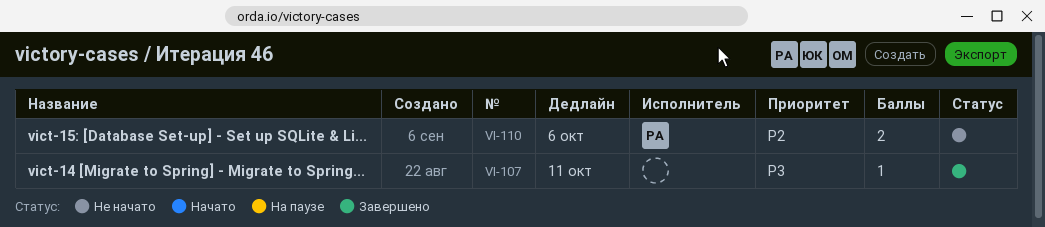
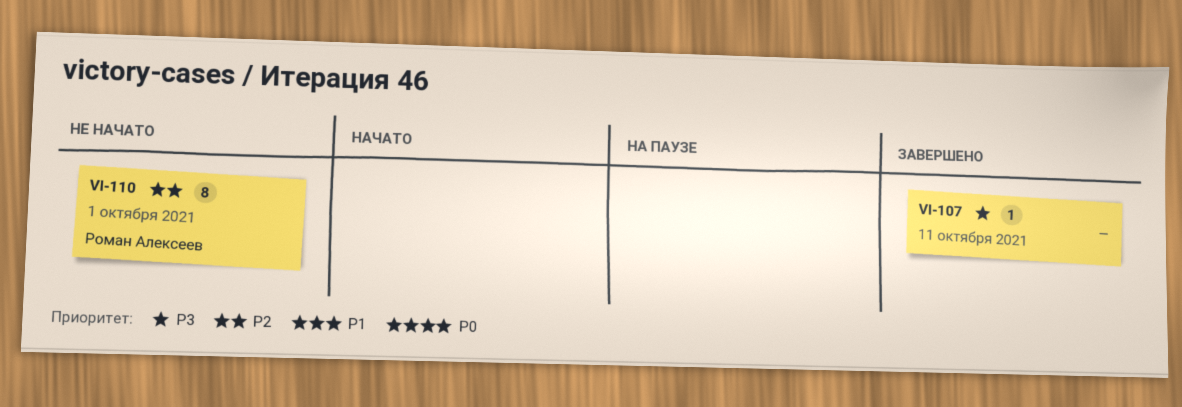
VI-110, estimate: 2 -> 8
VI-110, due: Oct 6 -> Oct 1

